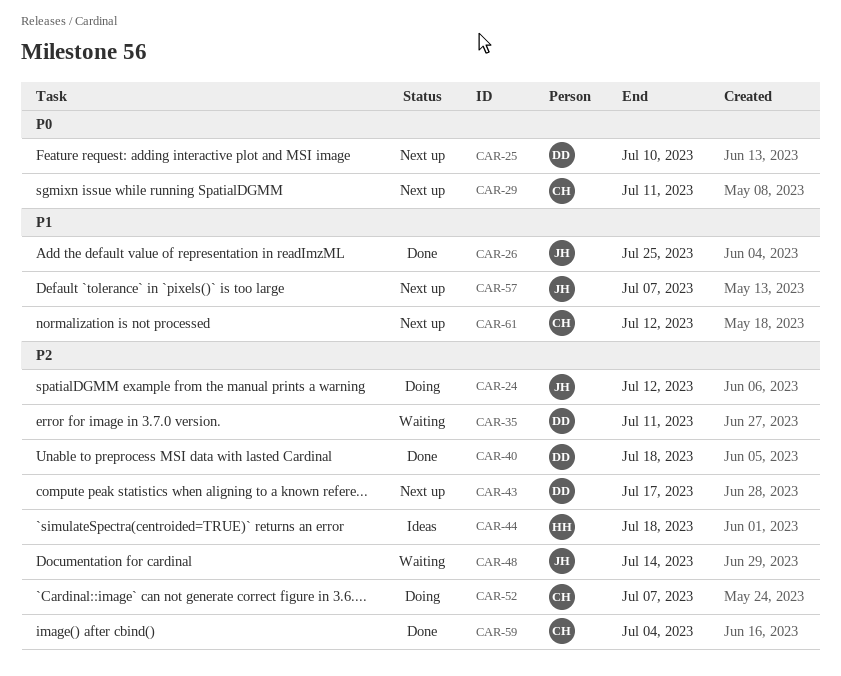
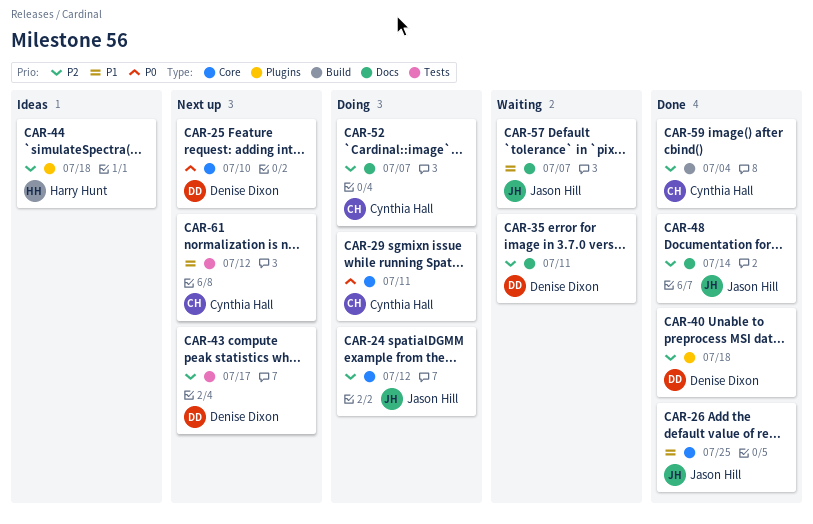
CAR-29, status: Next up -> Doing
CAR-48, status: Waiting -> Done
CAR-57, status: Next up -> Waiting

